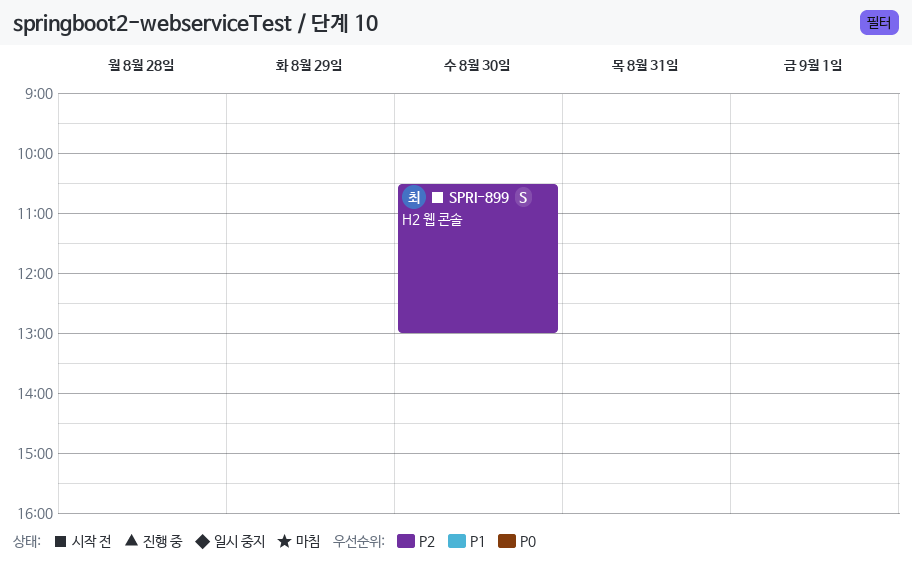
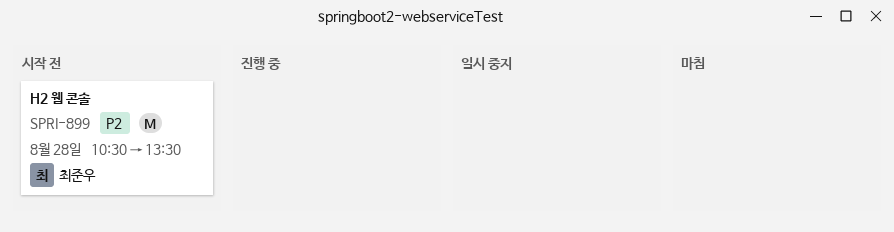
SPRI-899, estimate: S -> M
SPRI-899, day: Aug 30 -> Aug 28
SPRI-899, ends: 13:00 -> 13:30

